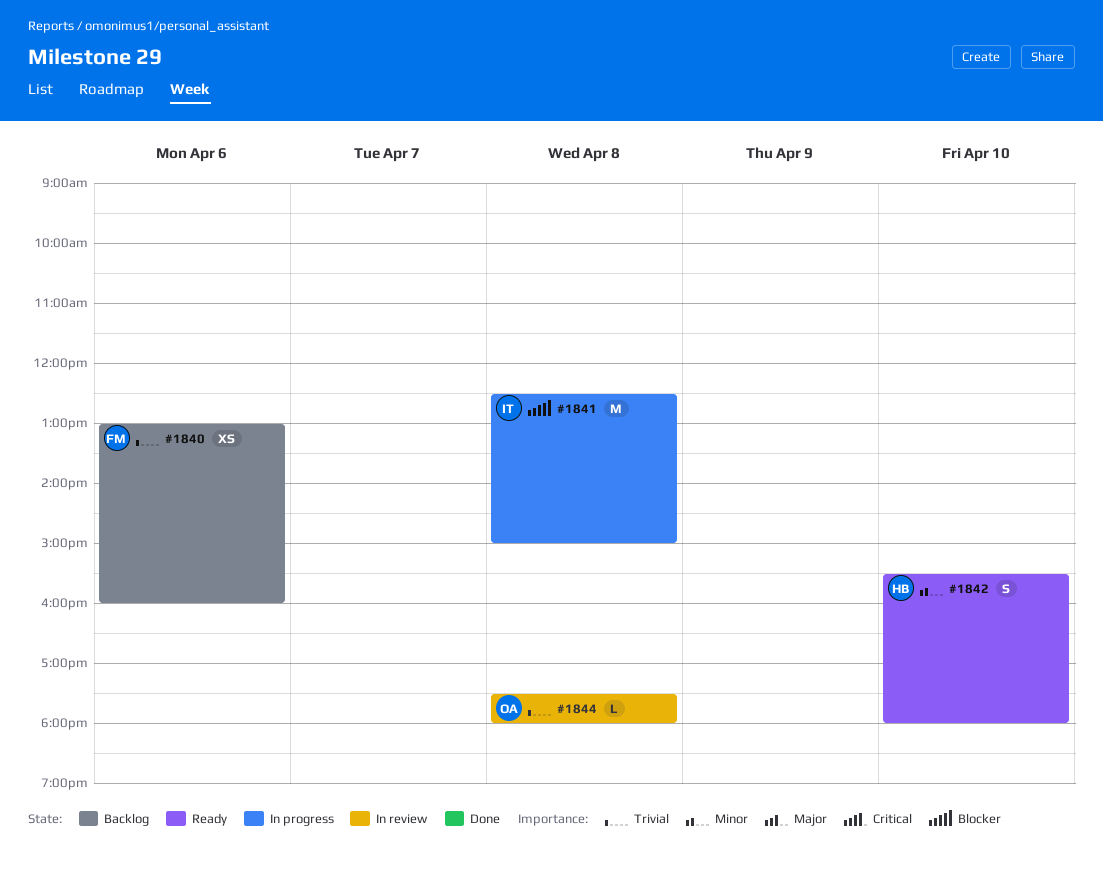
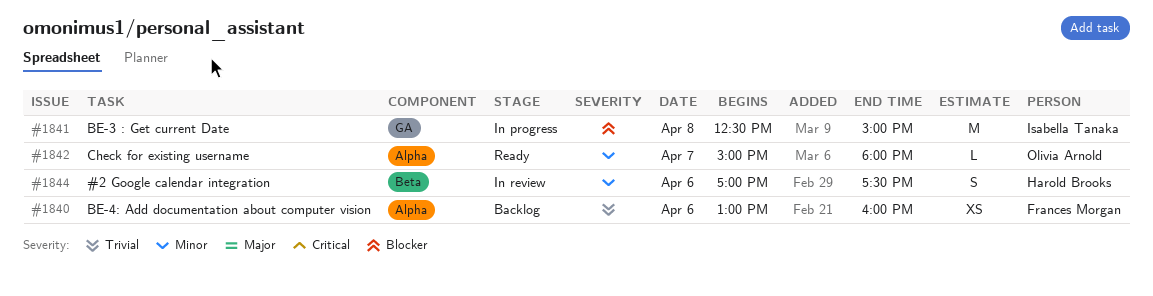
#1842, owner: Harold Brooks -> Olivia Arnold
#1842, estimate: S -> L
#1842, day: Apr 10 -> Apr 7
#1842, begins: 15:30 -> 15:00
#1844, owner: Olivia Arnold -> Harold Brooks
#1844, priority: Trivial -> Minor
#1844, estimate: L -> S
#1844, day: Apr 8 -> Apr 6
#1844, begins: 17:30 -> 17:00
#1844, ends: 18:00 -> 17:30

